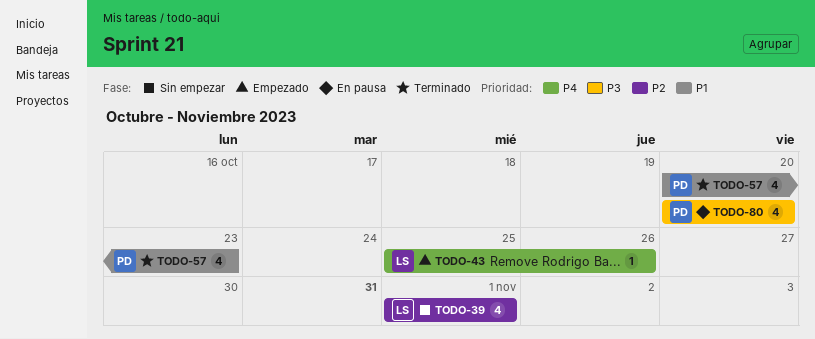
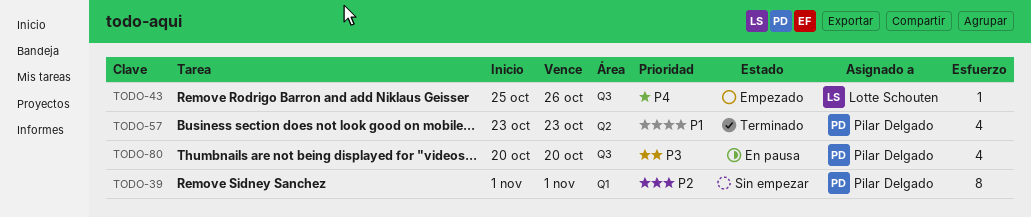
TODO-39, owner: Lotte Schouten -> Pilar Delgado
TODO-39, estimate: 4 -> 8
TODO-57, start: Oct 20 -> Oct 23

